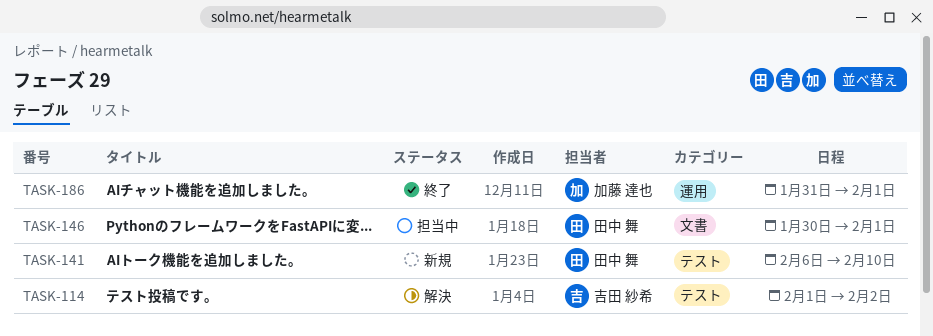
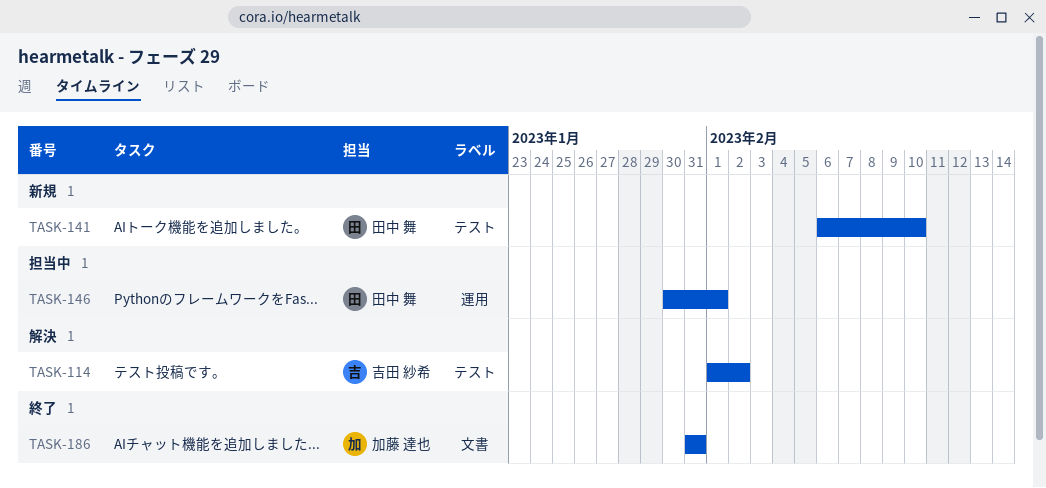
TASK-146, label: 文書 -> 運用
TASK-186, label: 運用 -> 文書
TASK-186, due: Feb 1 -> Jan 31

